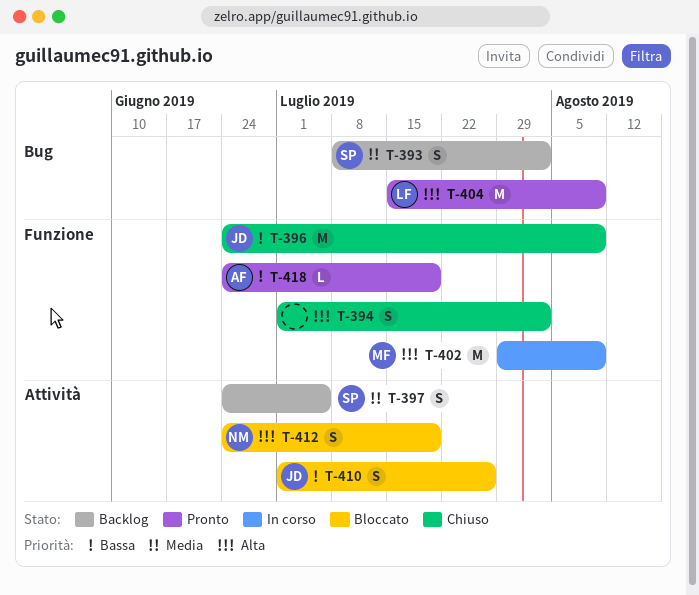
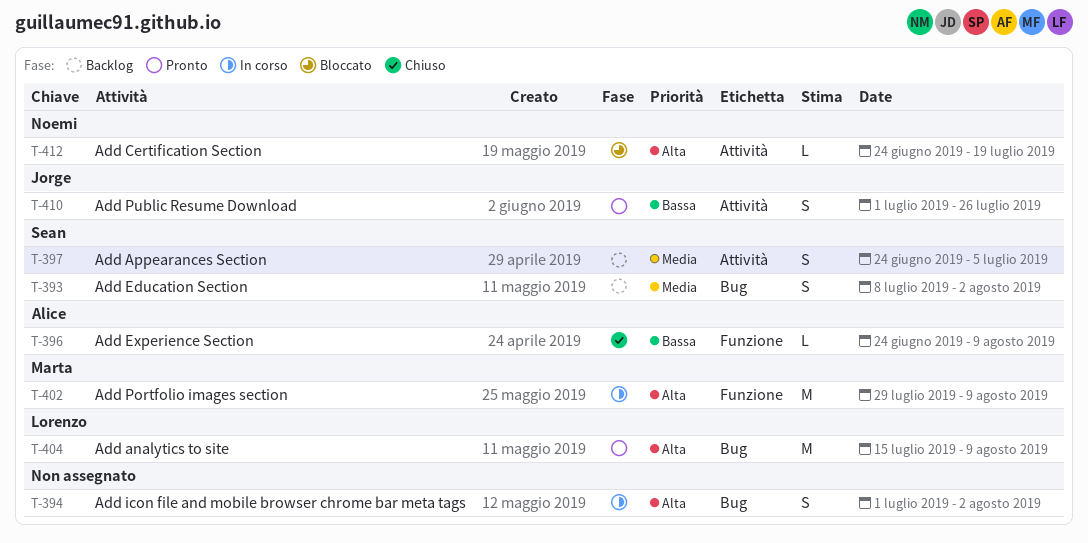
T-394, status: Chiuso -> In corso
T-394, label: Funzione -> Bug
T-396, owner: Jorge -> Alice
T-396, estimate: M -> L
T-410, status: Bloccato -> Pronto
T-412, estimate: S -> L
T-418: present -> none

